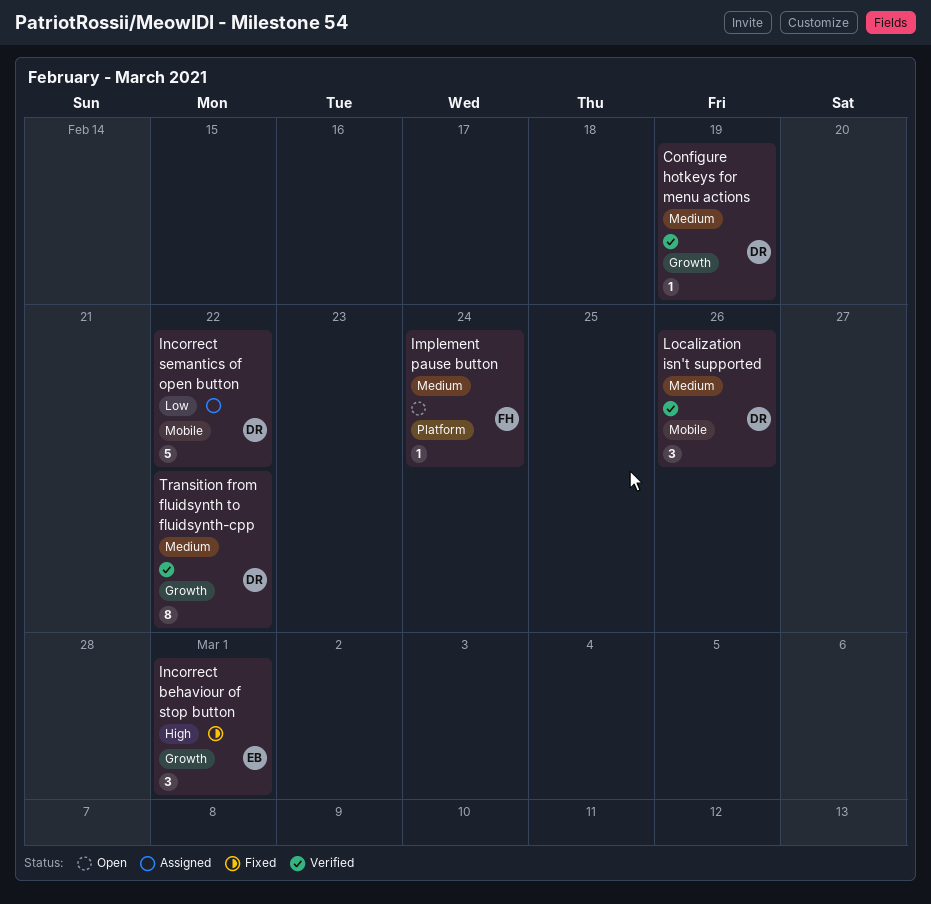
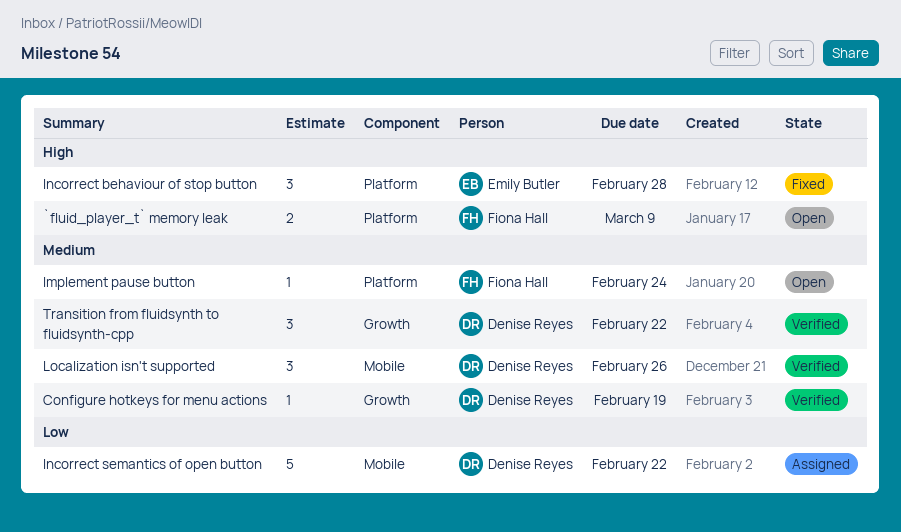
`fluid_player_t` memory leak: none -> present
Incorrect behaviour of stop button, label: Growth -> Platform
Incorrect behaviour of stop button, due: Mar 1 -> Feb 28
Transition from fluidsynth to fluidsynth-cpp, estimate: 8 -> 3

